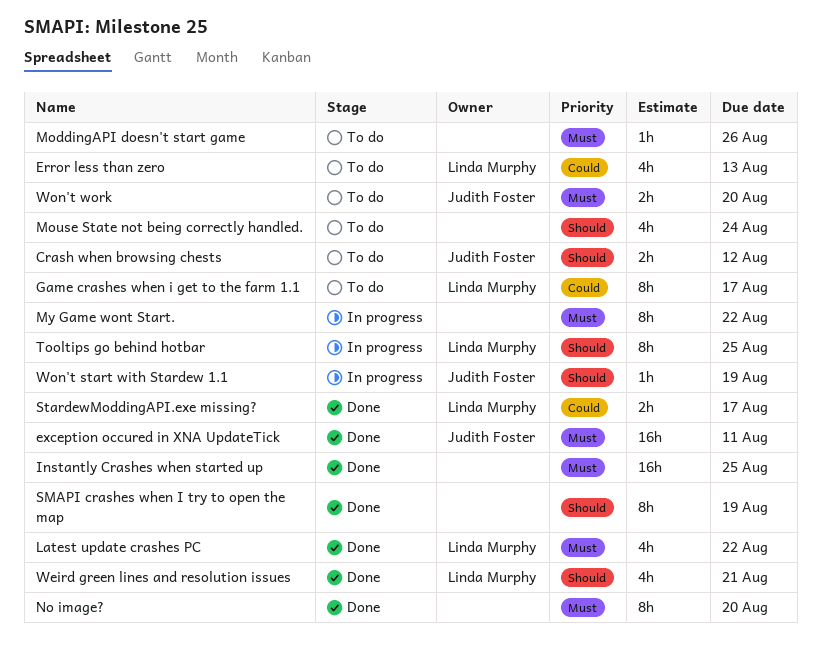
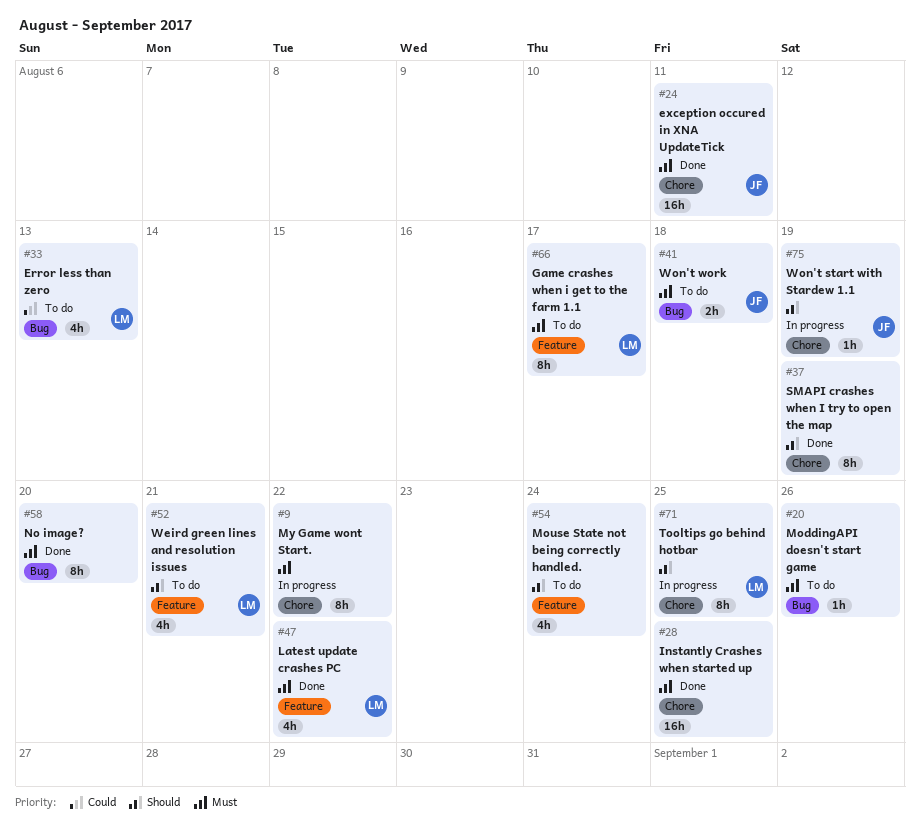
Crash when browsing chests: present -> none
Game crashes when i get to the farm 1.1, priority: Could -> Must
StardewModdingAPI.exe missing?: present -> none
Weird green lines and resolution issues, status: Done -> To do
Won't work, due: Aug 20 -> Aug 18

